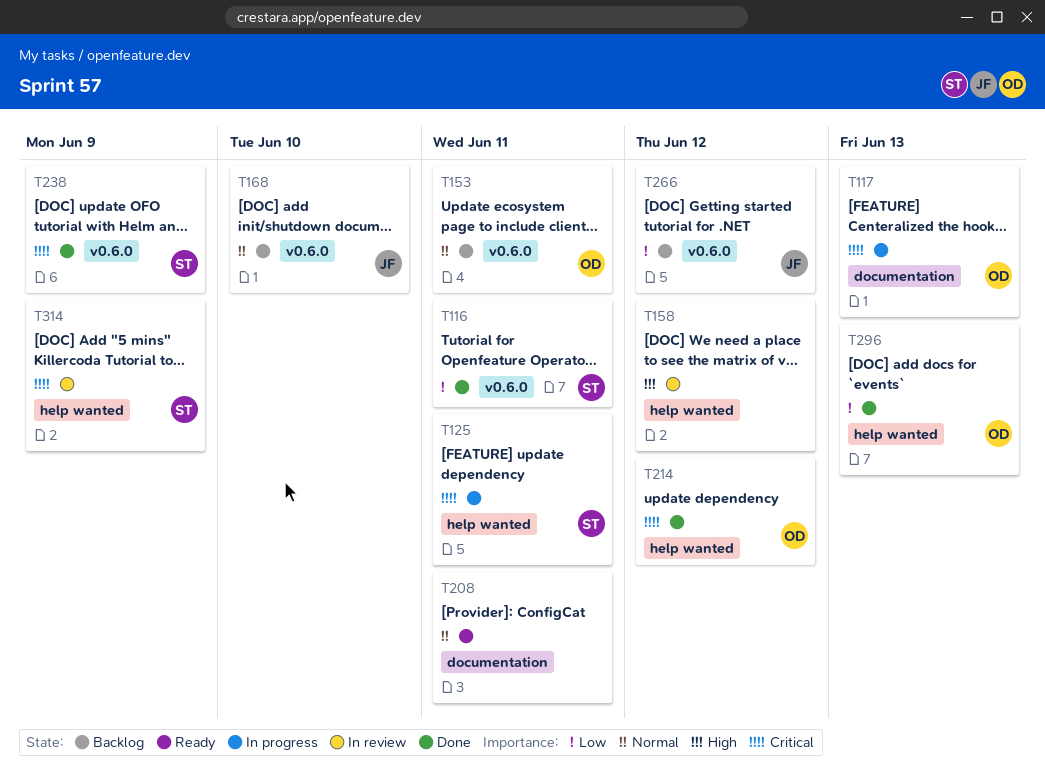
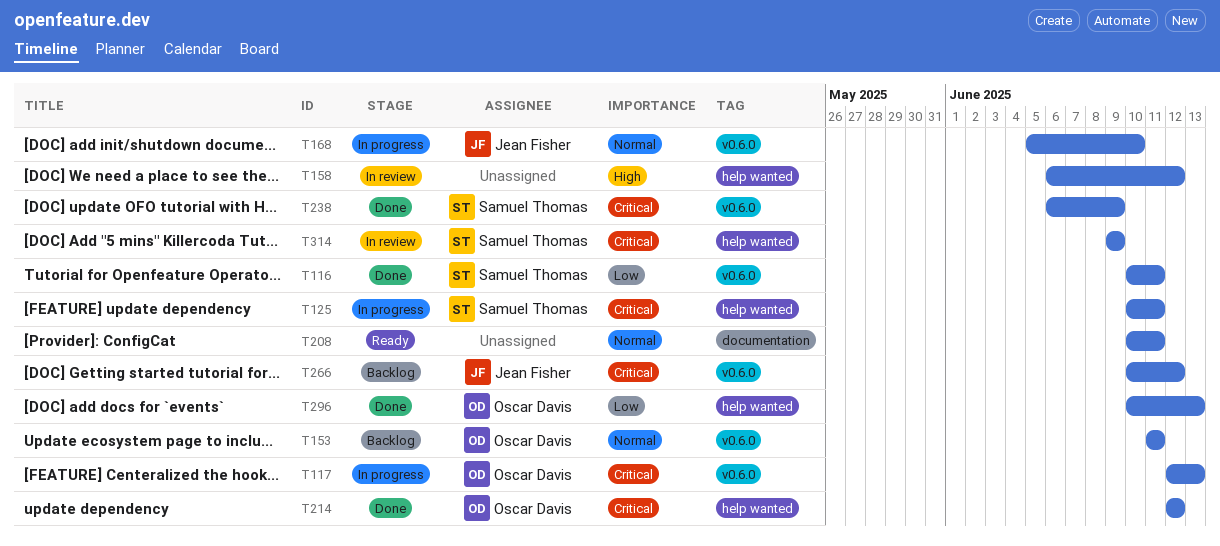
T117, label: documentation -> v0.6.0
T168, status: Backlog -> In progress
T266, priority: Low -> Critical

